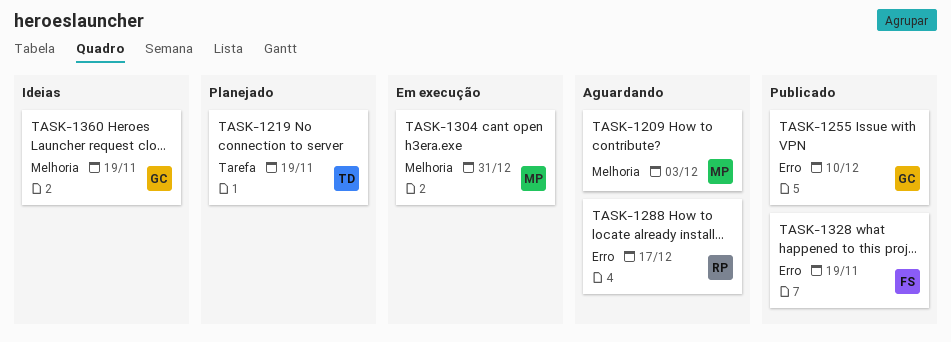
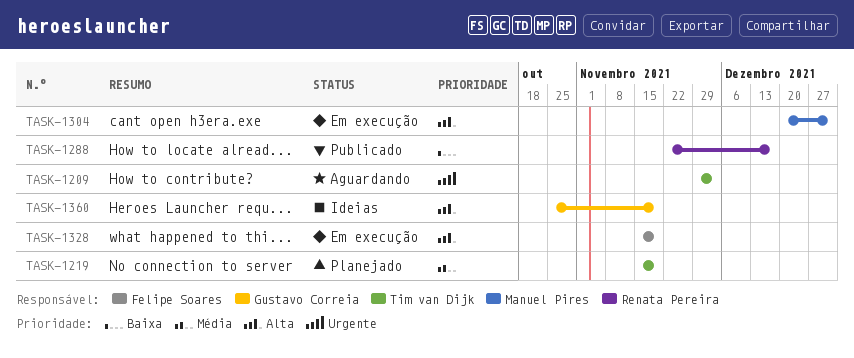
TASK-1209, owner: Manuel Pires -> Tim van Dijk
TASK-1255: present -> none
TASK-1288, status: Aguardando -> Publicado
TASK-1328, status: Publicado -> Em execução

